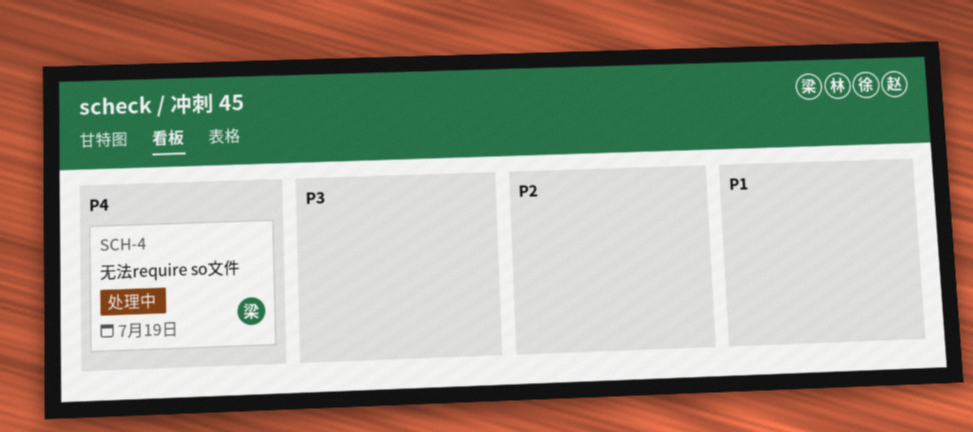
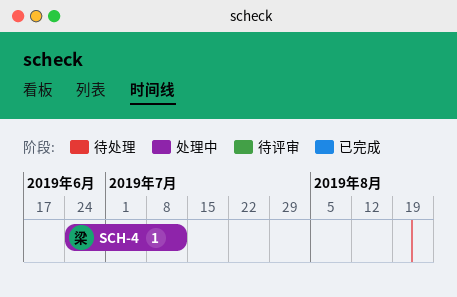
SCH-4, due: Jul 19 -> Jul 12

